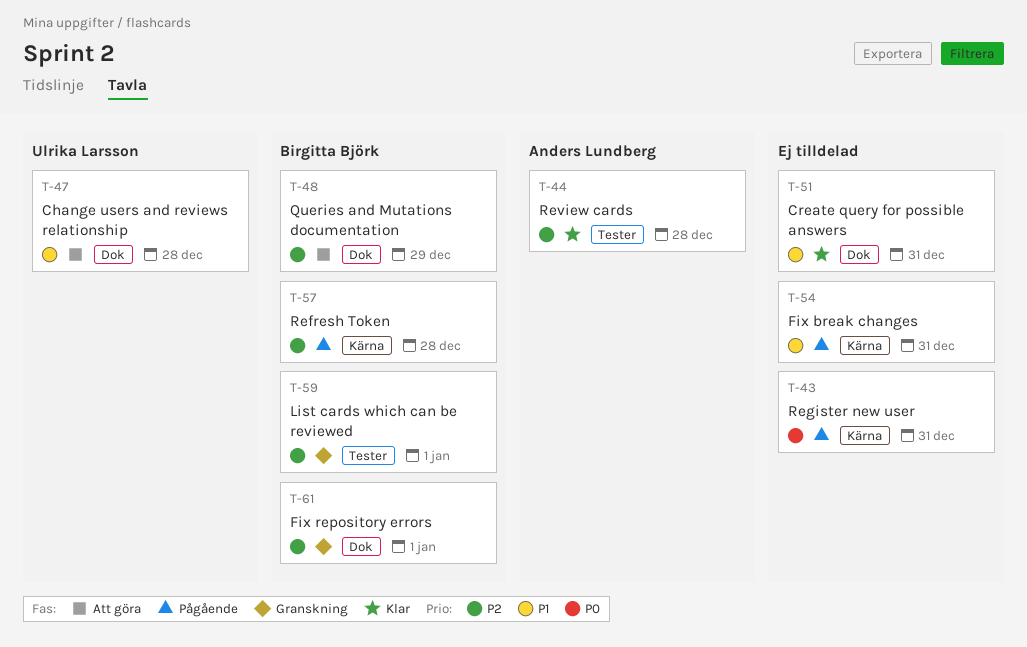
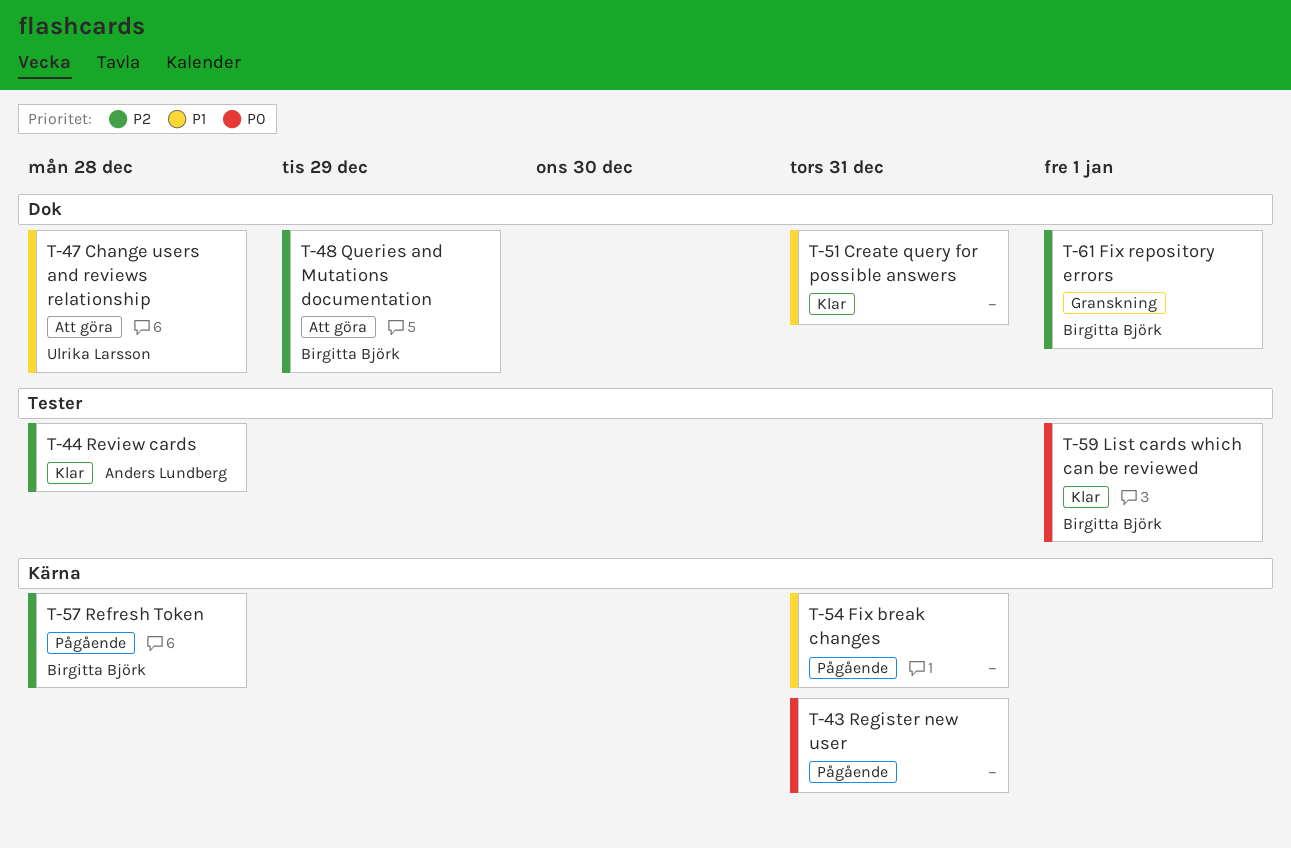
T-59, status: Granskning -> Klar
T-59, priority: P2 -> P0

